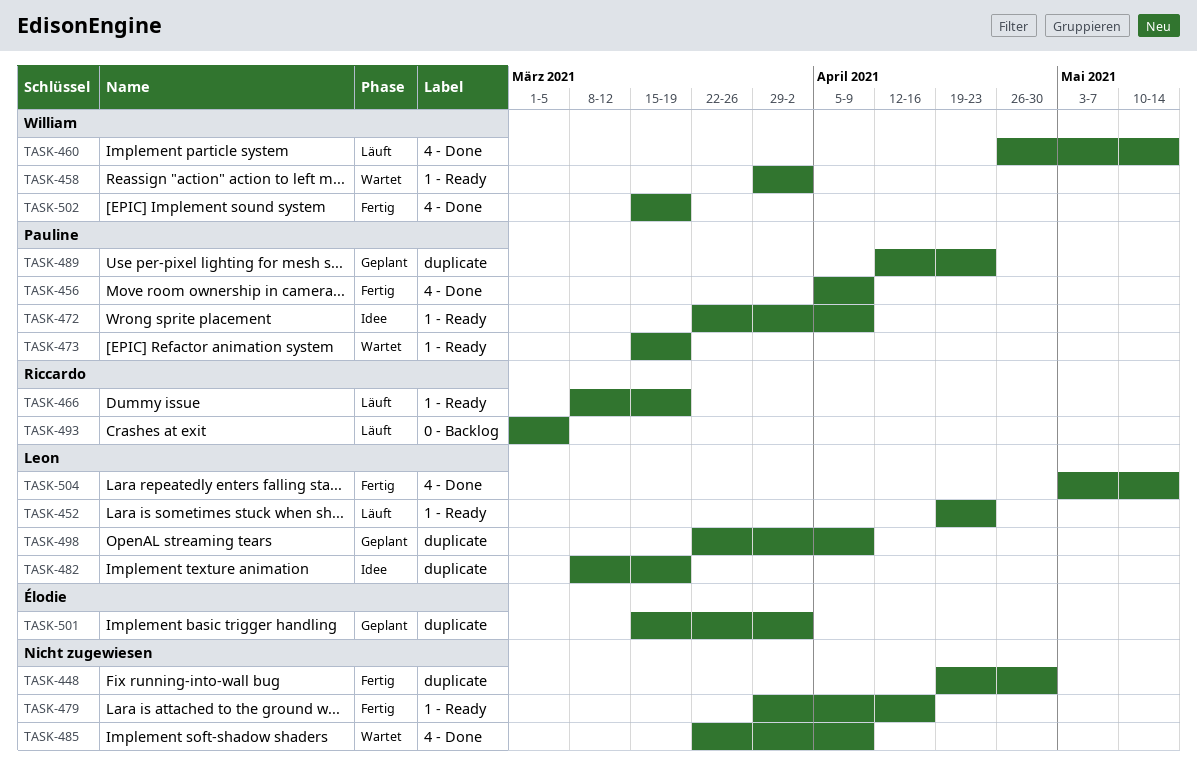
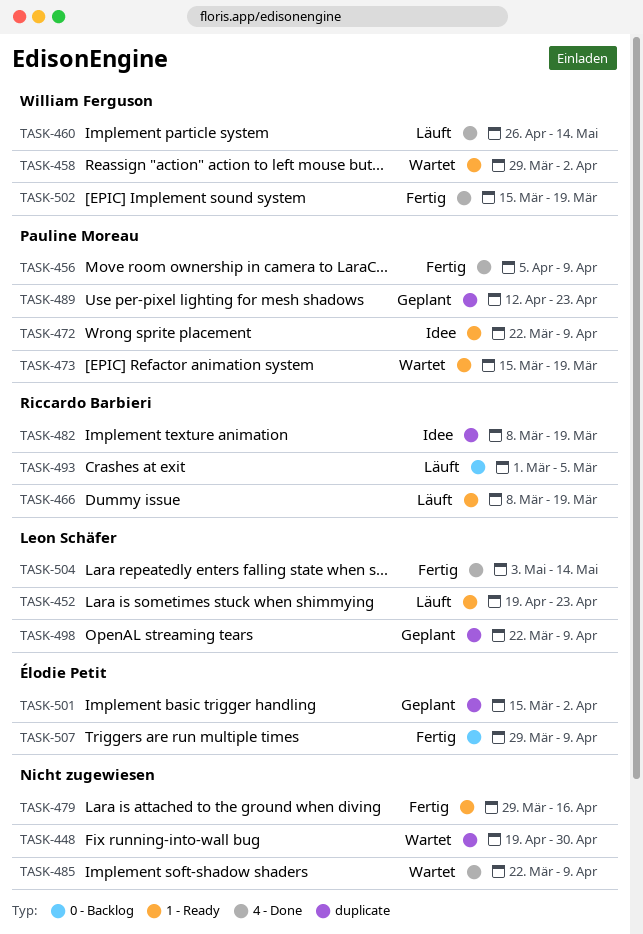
TASK-448, status: Fertig -> Wartet
TASK-482, owner: Leon Schäfer -> Riccardo Barbieri
TASK-507: none -> present

